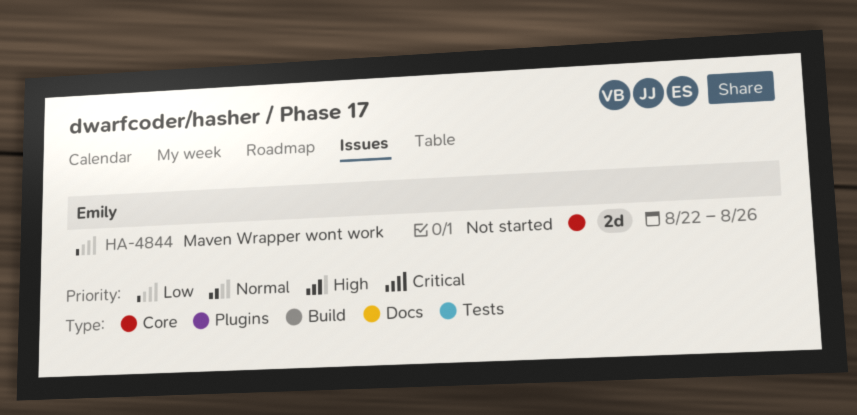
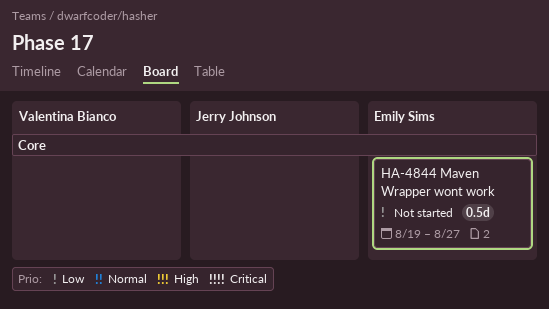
HA-4844, estimate: 2d -> 0.5d
HA-4844, start: Aug 22 -> Aug 19
HA-4844, due: Aug 26 -> Aug 27

